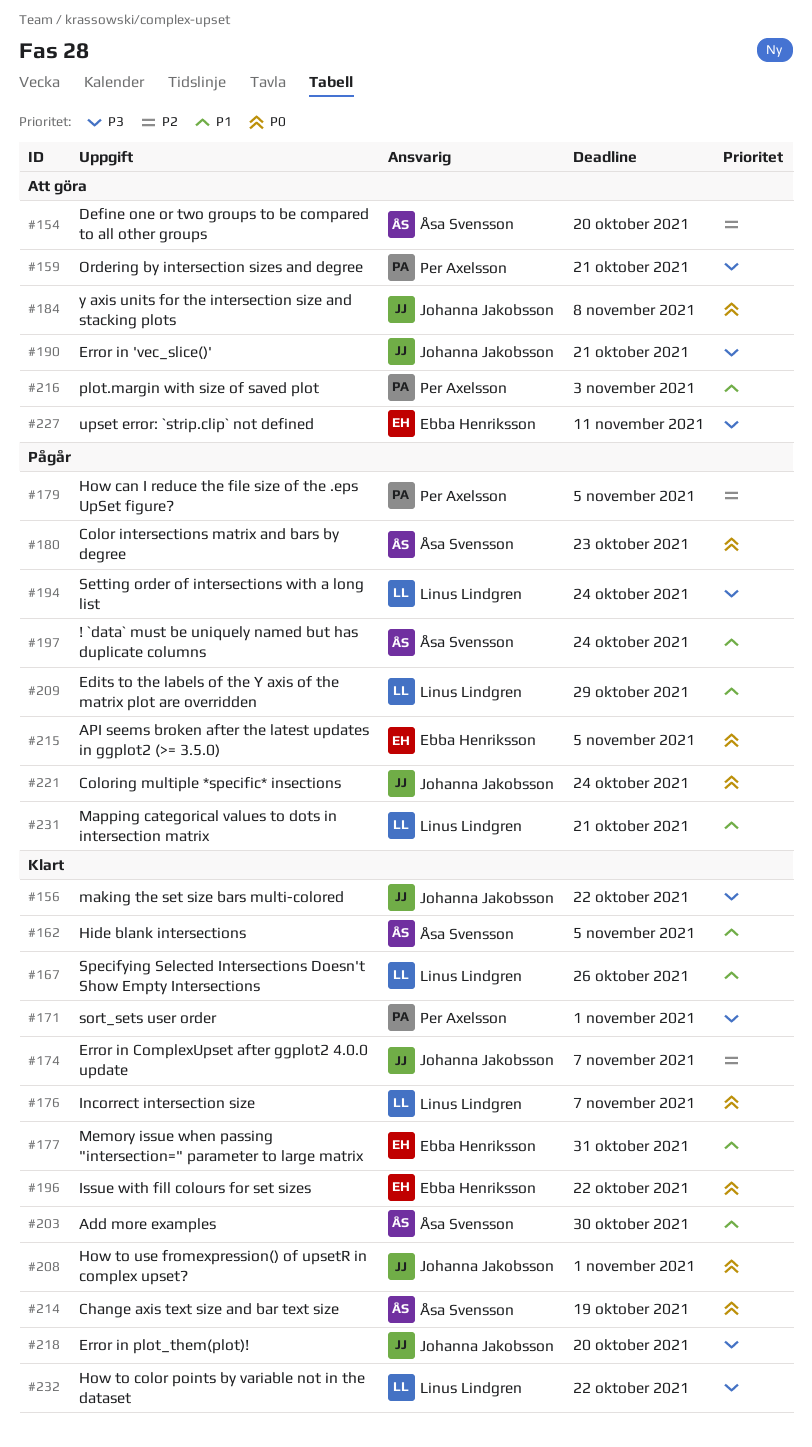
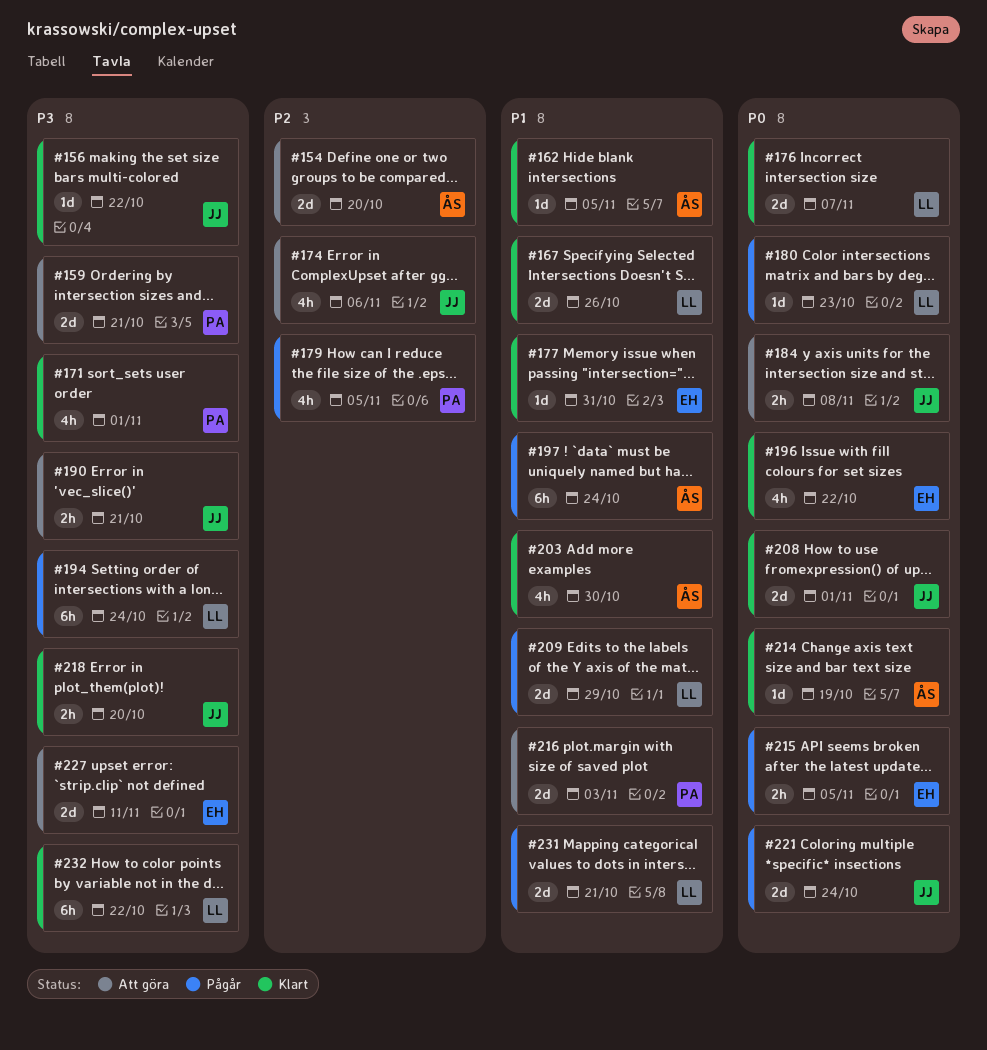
#174, status: Klart -> Att göra
#174, due: Nov 7 -> Nov 6
#180, owner: Åsa Svensson -> Linus Lindgren

